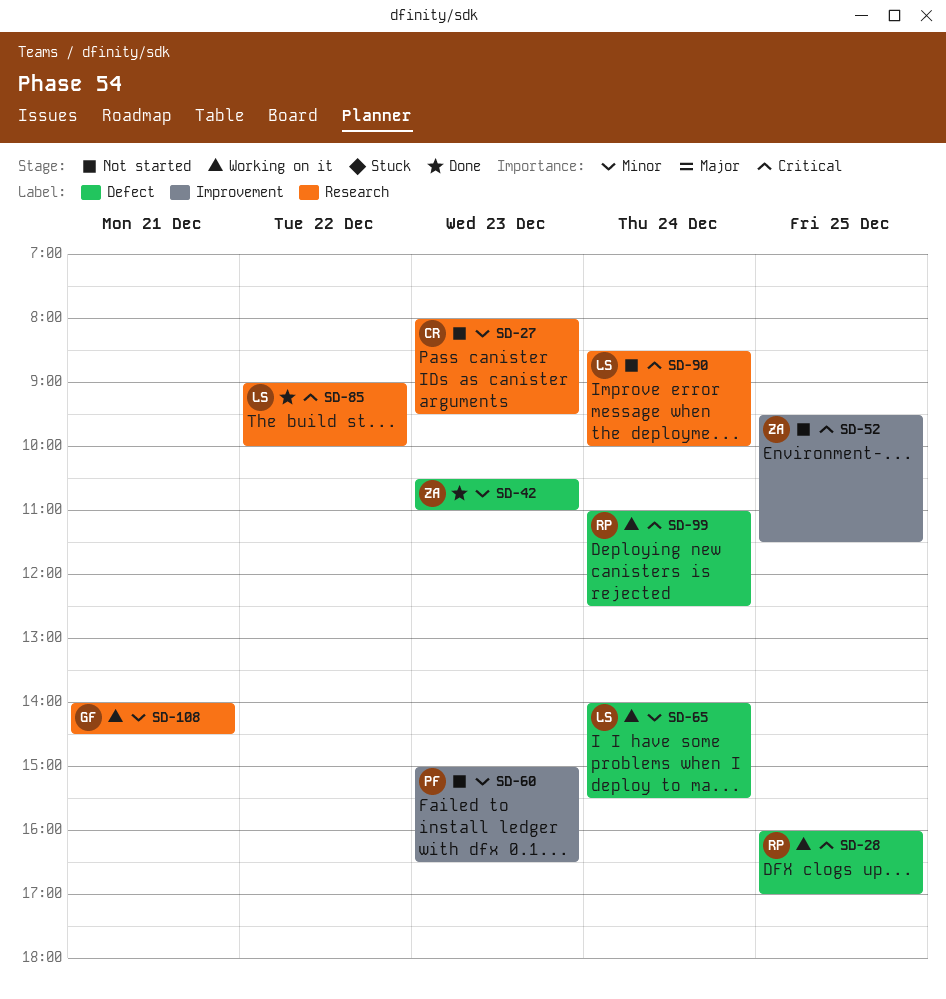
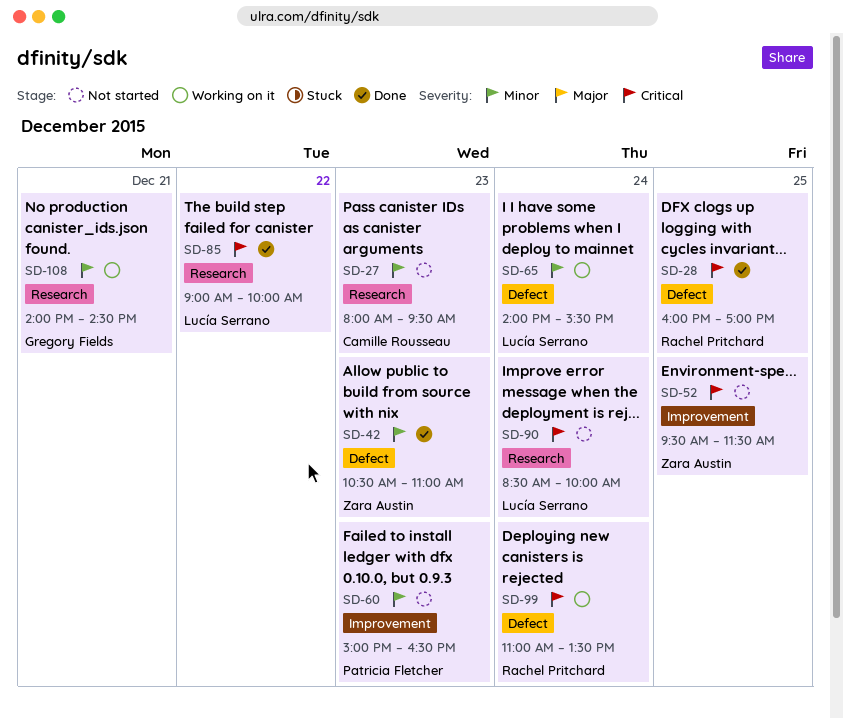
SD-28, status: Working on it -> Done
SD-99, ends: 12:30 -> 13:30

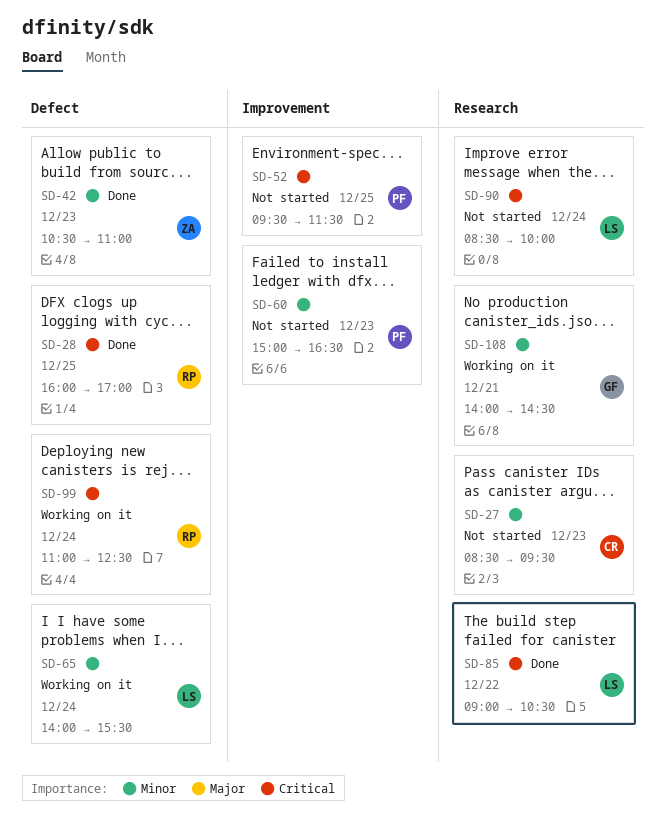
SD-27, begins: 08:00 -> 08:30
SD-52, owner: Zara Austin -> Patricia Fletcher
SD-85, ends: 10:00 -> 10:30
SD-99, ends: 13:30 -> 12:30

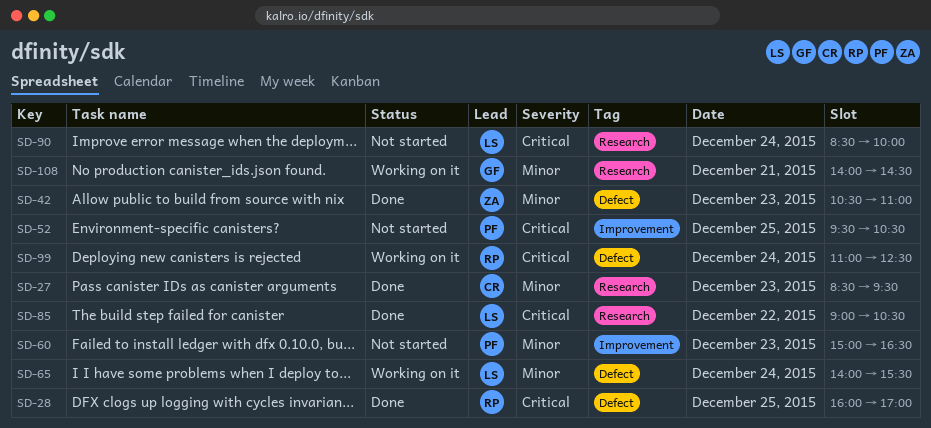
SD-27, status: Not started -> Done
SD-52, ends: 11:30 -> 10:30

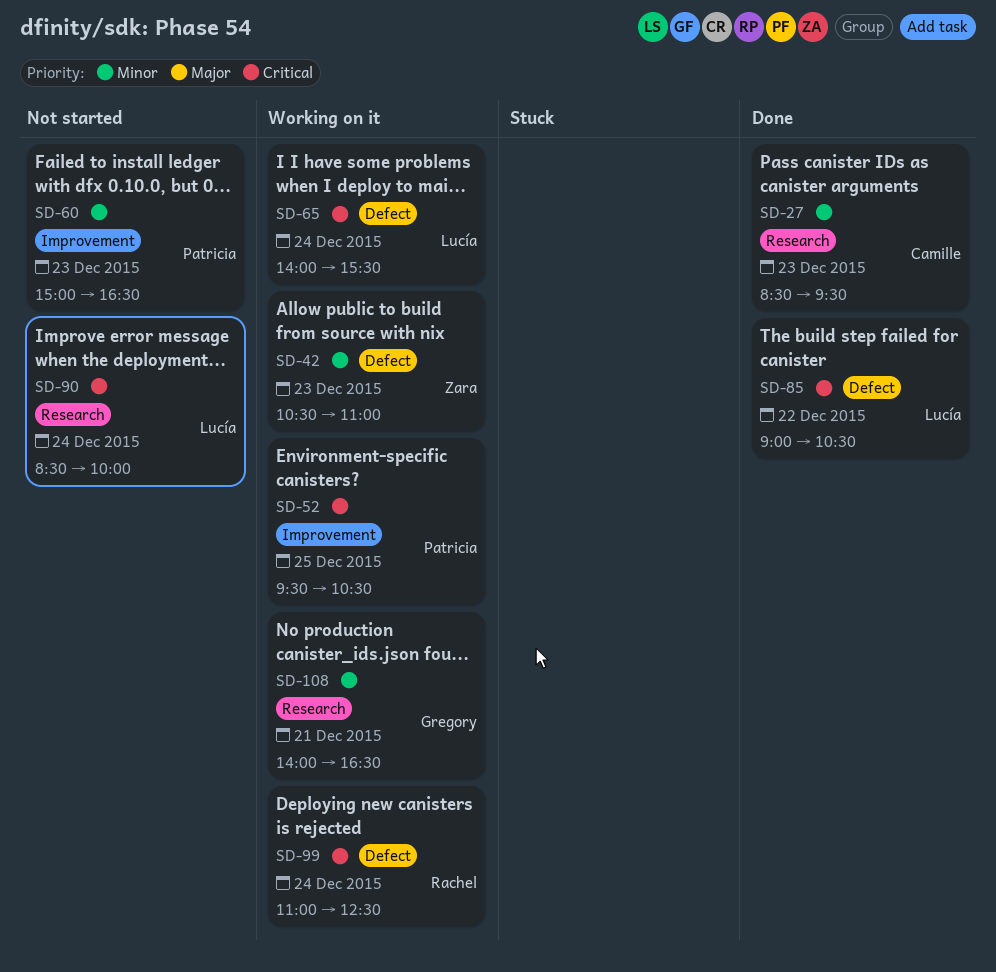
SD-28: present -> none
SD-42, status: Done -> Working on it
SD-52, status: Not started -> Working on it
SD-65, priority: Minor -> Critical
SD-85, label: Research -> Defect
SD-108, ends: 14:30 -> 16:30

